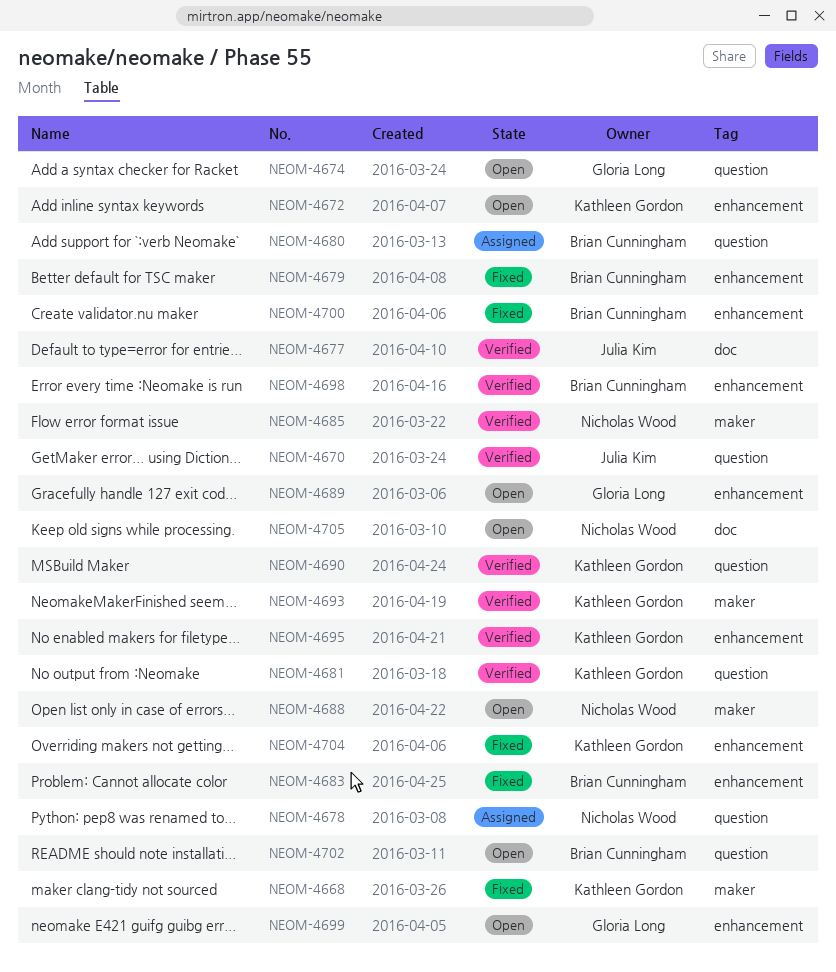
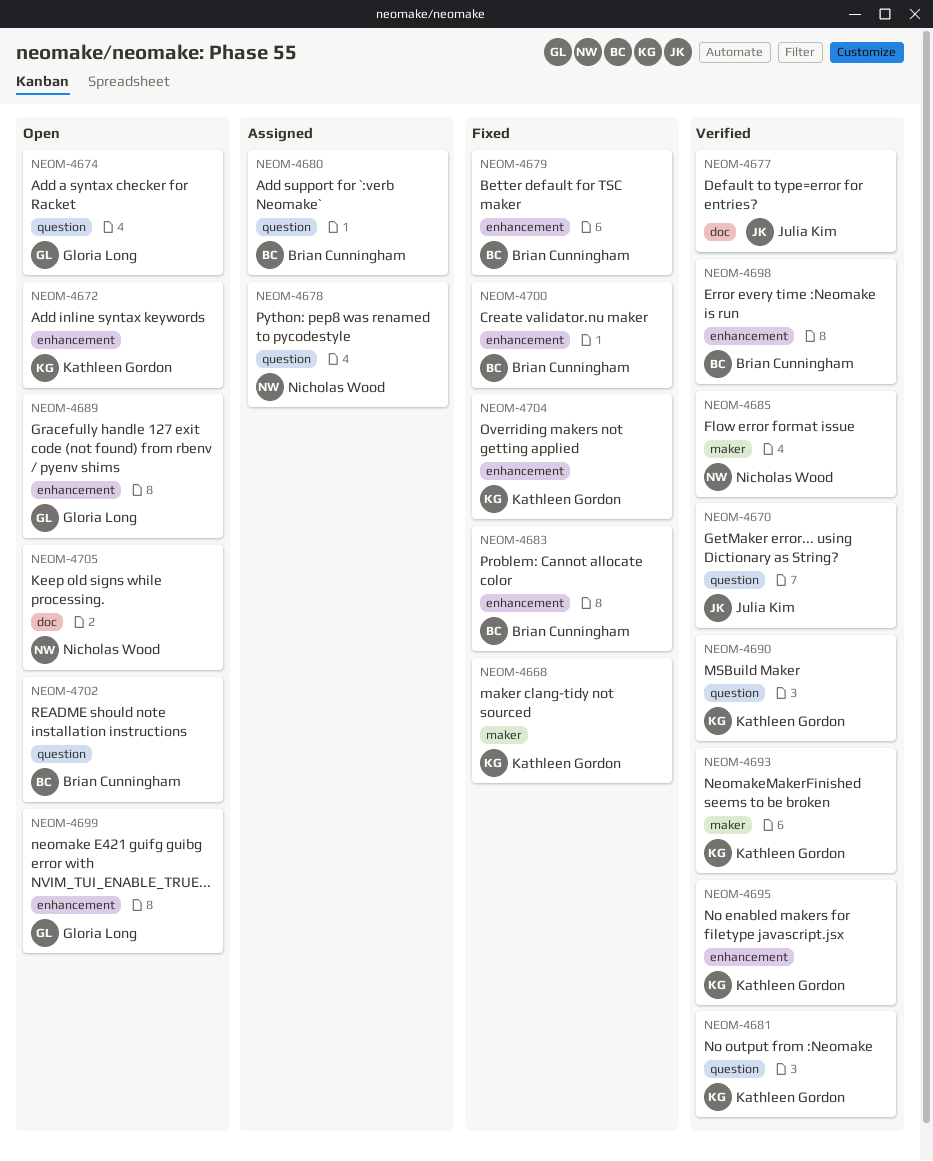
NEOM-4688: present -> none

